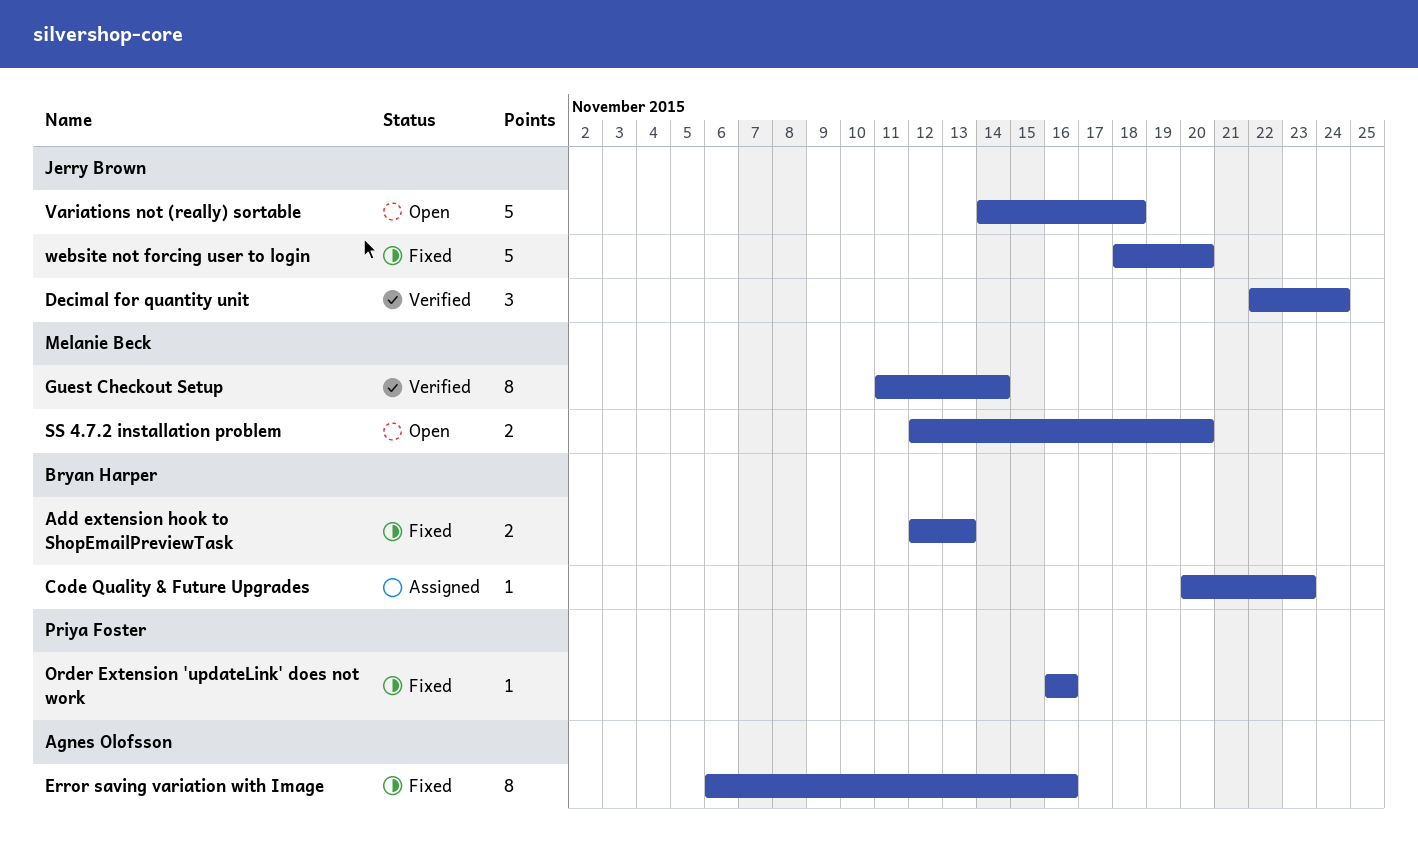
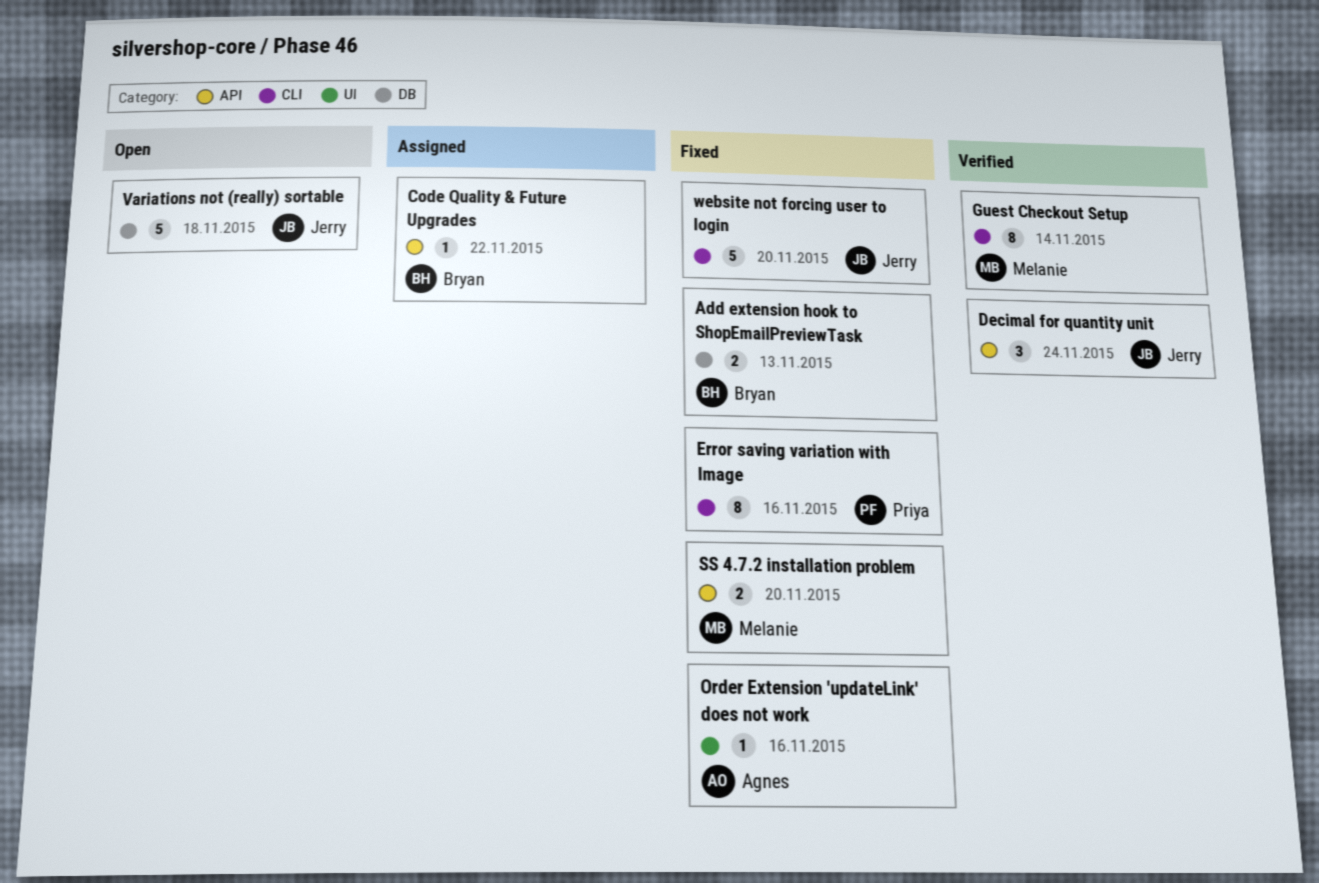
Code Quality & Future Upgrades, due: Nov 23 -> Nov 22
Error saving variation with Image, owner: Agnes Olofsson -> Priya Foster
Order Extension 'updateLink' does not work, owner: Priya Foster -> Agnes Olofsson
SS 4.7.2 installation problem, status: Open -> Fixed

